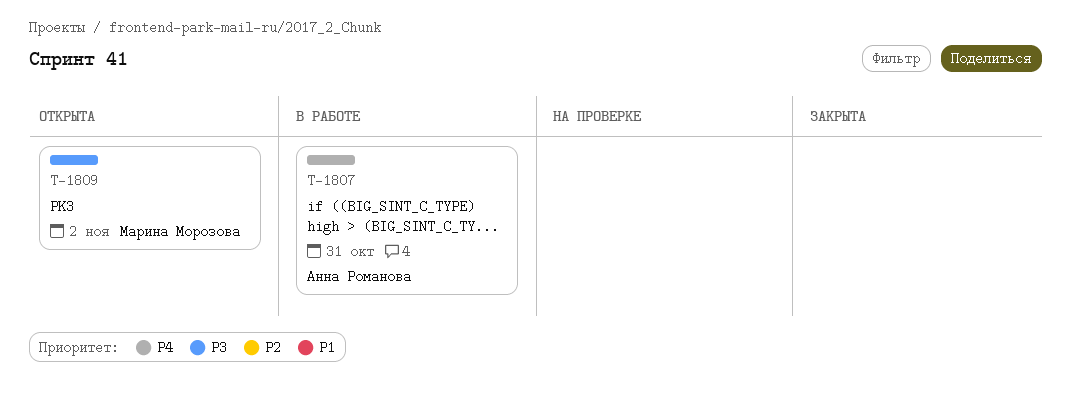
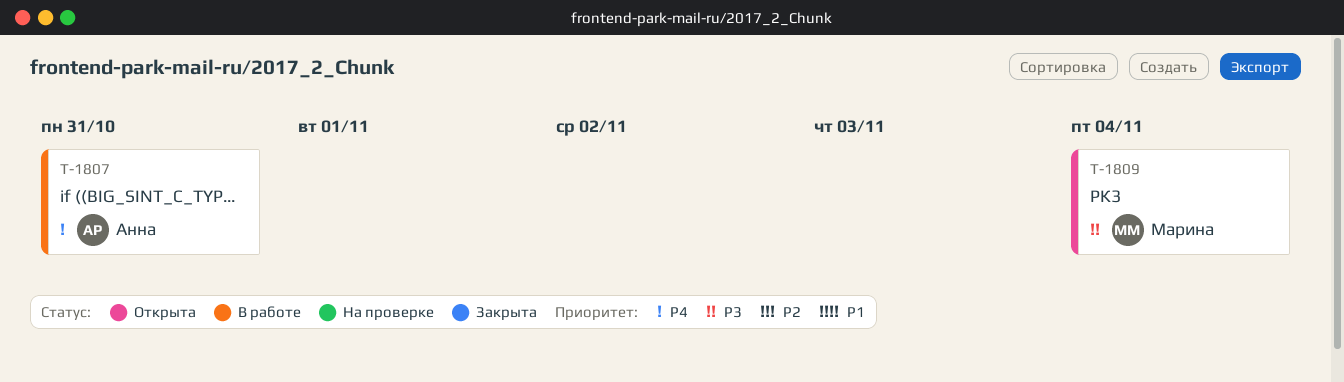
T-1809, due: Nov 2 -> Nov 4

